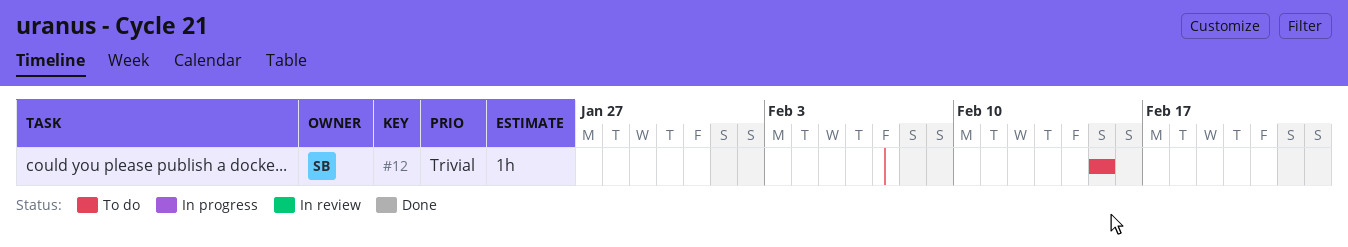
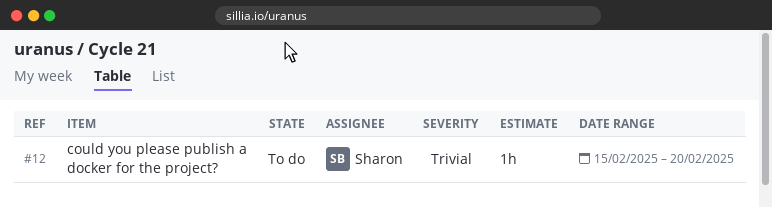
#12, due: Feb 15 -> Feb 20

